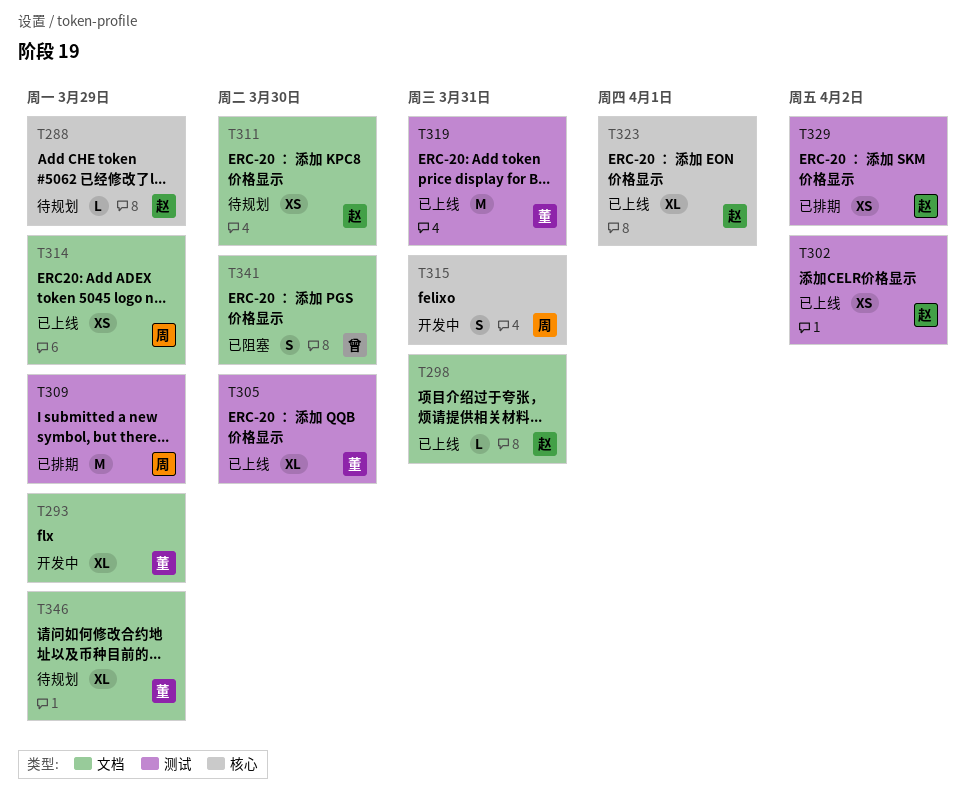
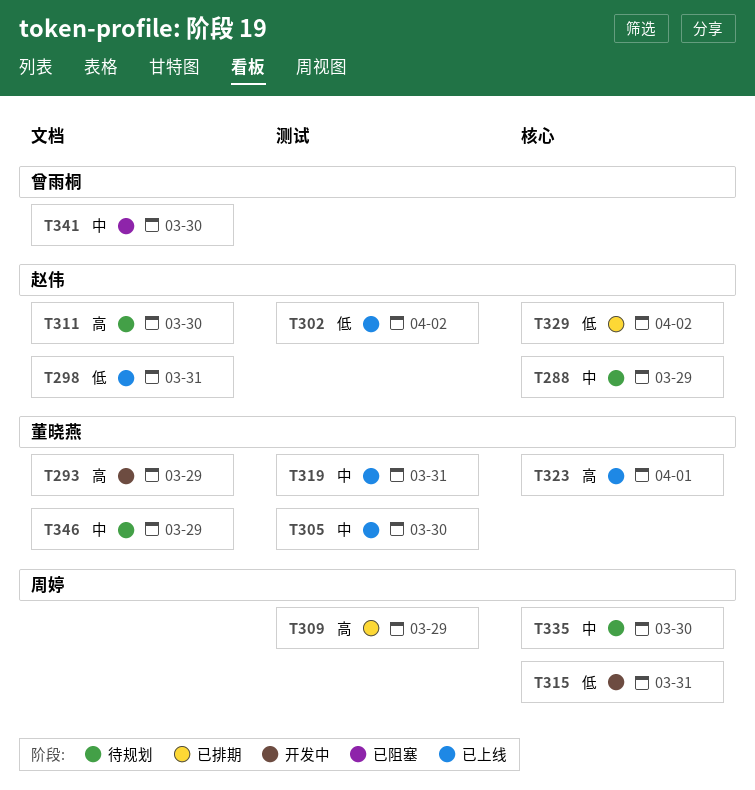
T314: present -> none
T323, owner: 赵伟 -> 董晓燕
T329, label: 测试 -> 核心
T335: none -> present

